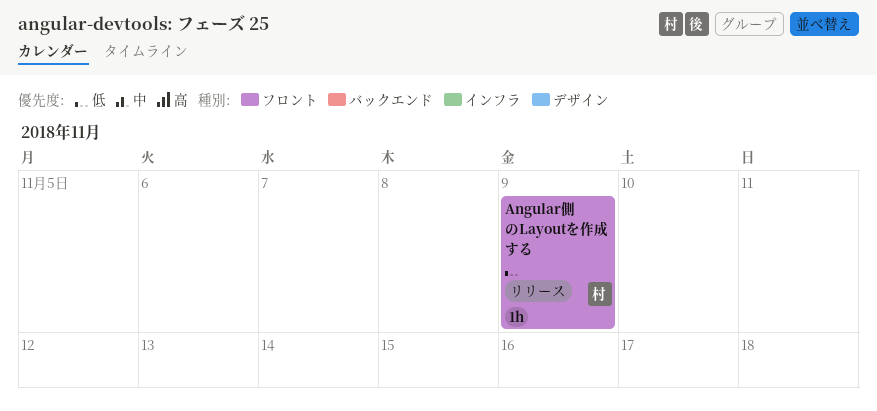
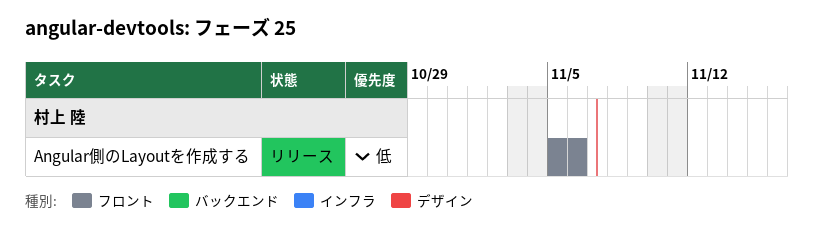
Angular側のLayoutを作成する, due: Nov 9 -> Nov 6

